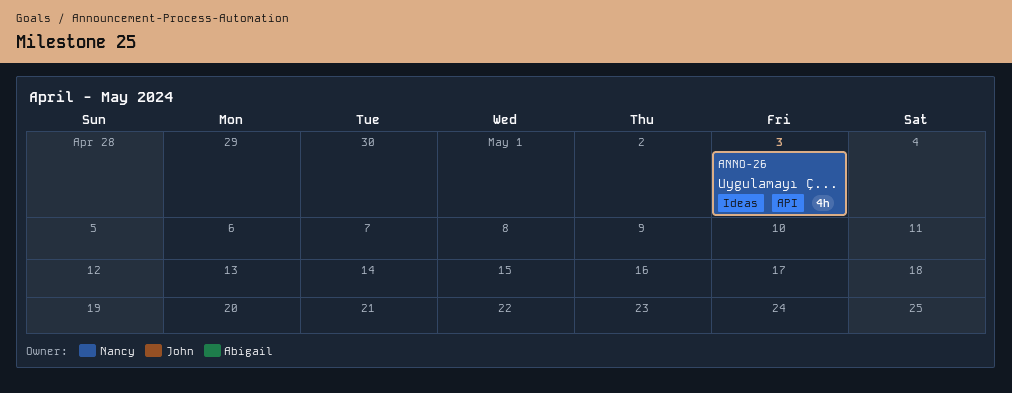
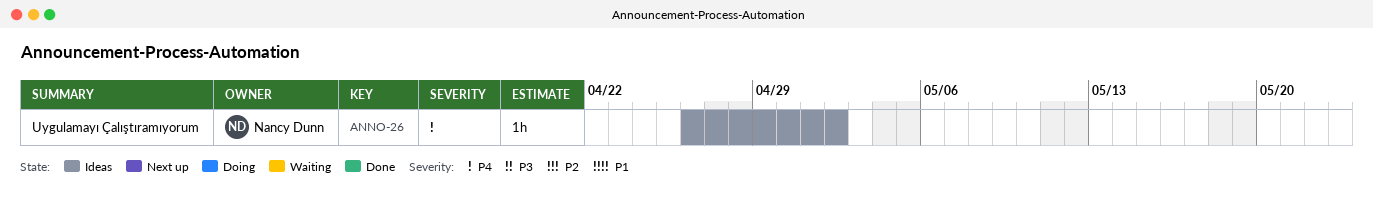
ANNO-26, estimate: 4h -> 1h
ANNO-26, due: May 3 -> May 2

